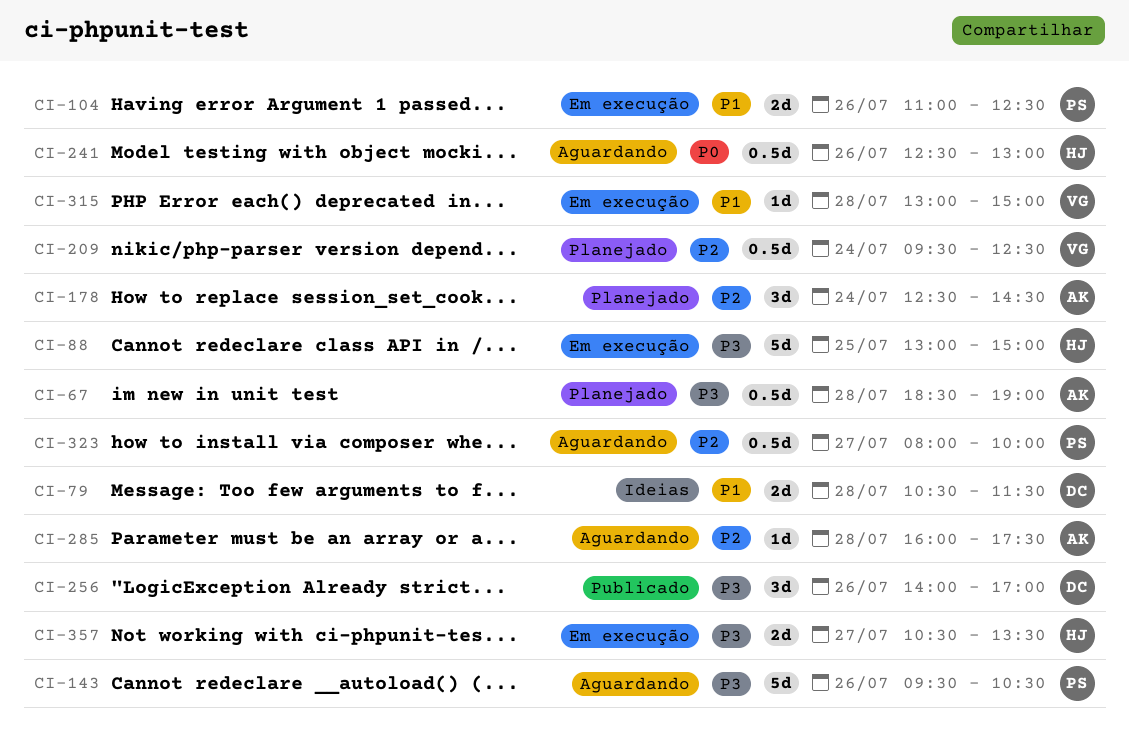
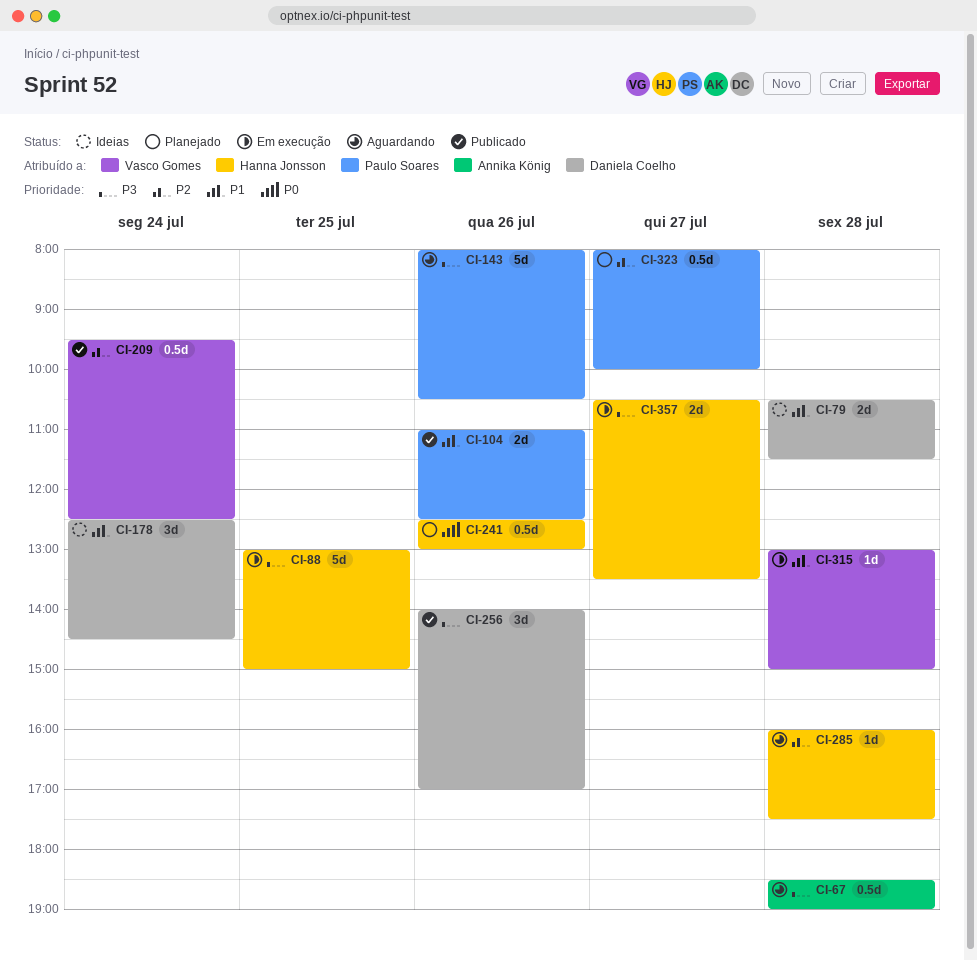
CI-67, status: Planejado -> Aguardando
CI-104, status: Em execução -> Publicado
CI-143, begins: 09:30 -> 08:00
CI-178, status: Planejado -> Ideias
CI-178, owner: Annika König -> Daniela Coelho
CI-178, priority: P2 -> P1
CI-209, status: Planejado -> Publicado
CI-241, status: Aguardando -> Planejado
CI-285, owner: Annika König -> Hanna Jonsson
CI-323, status: Aguardando -> Planejado

